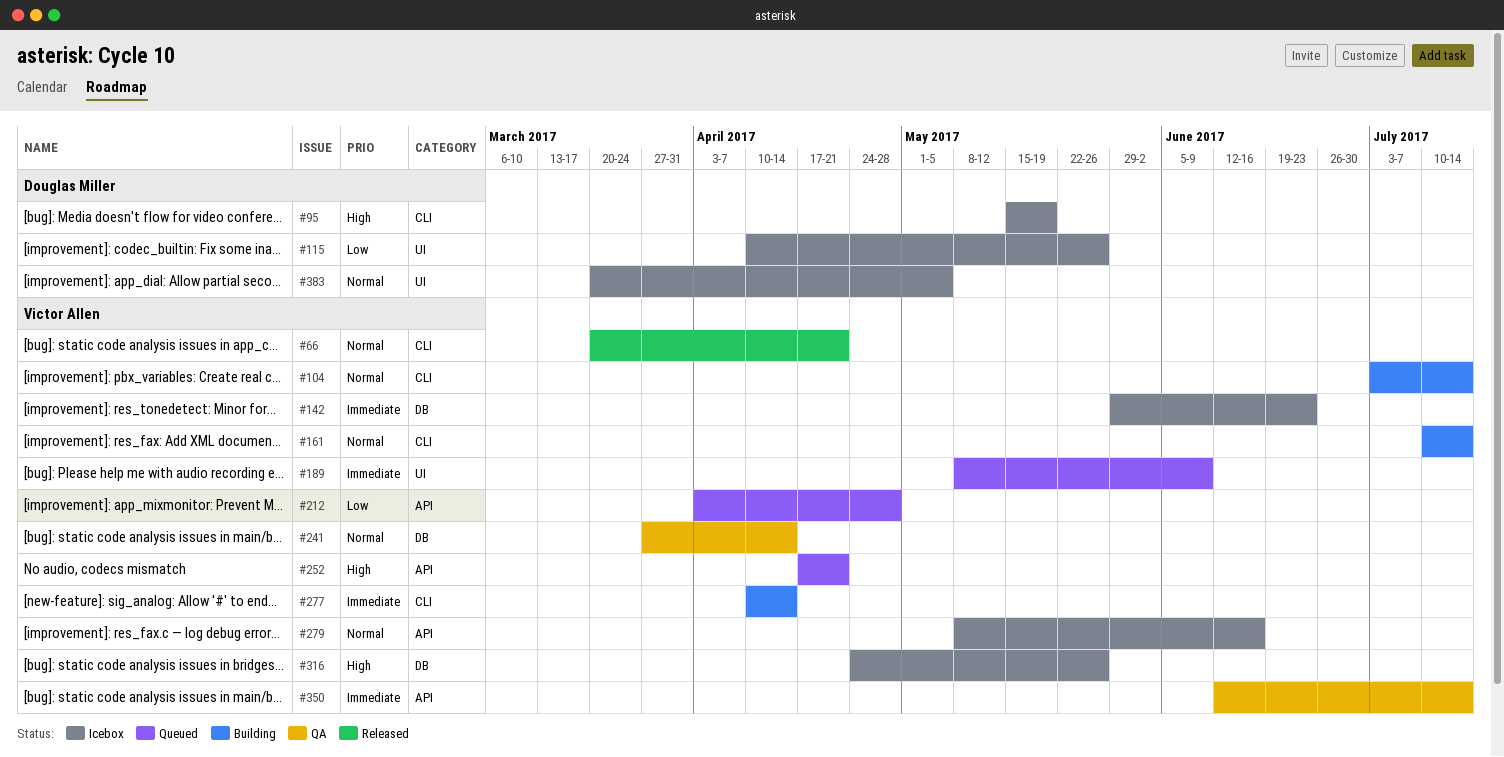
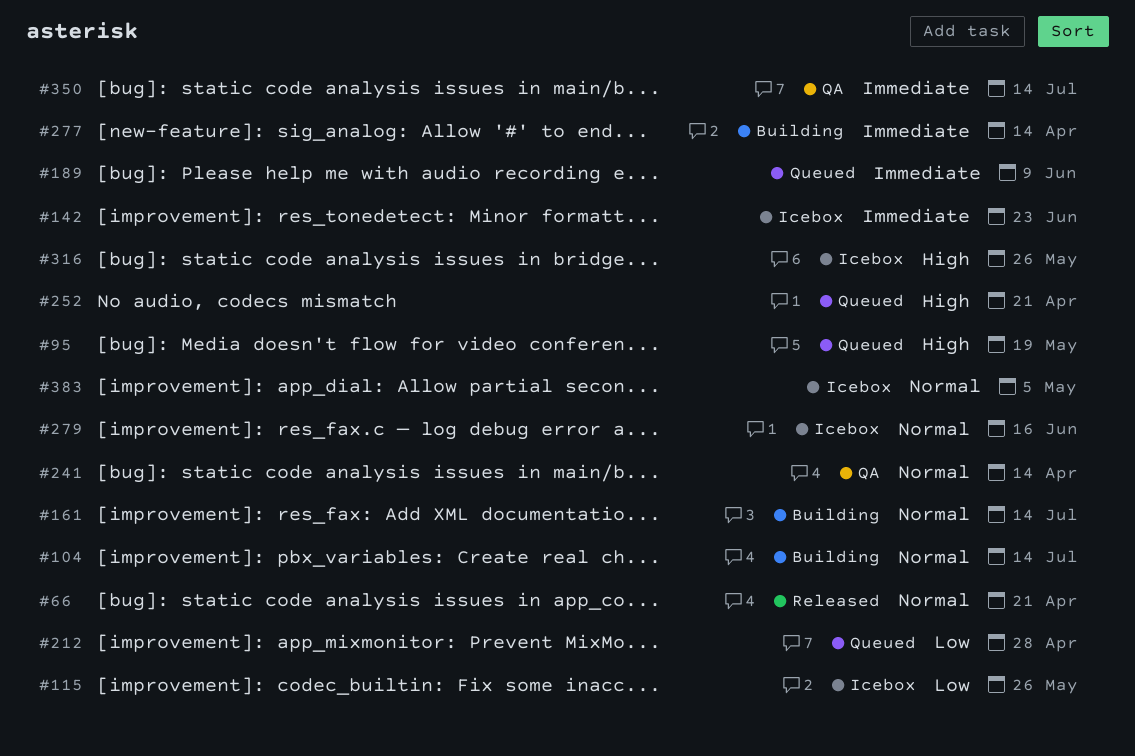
#95, status: Icebox -> Queued

